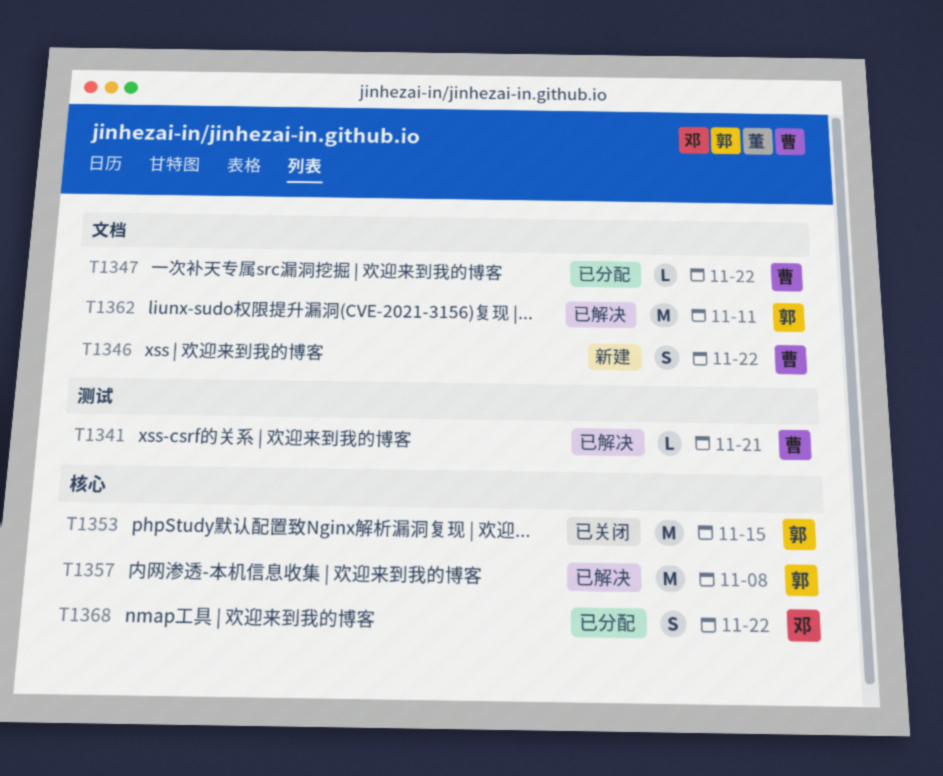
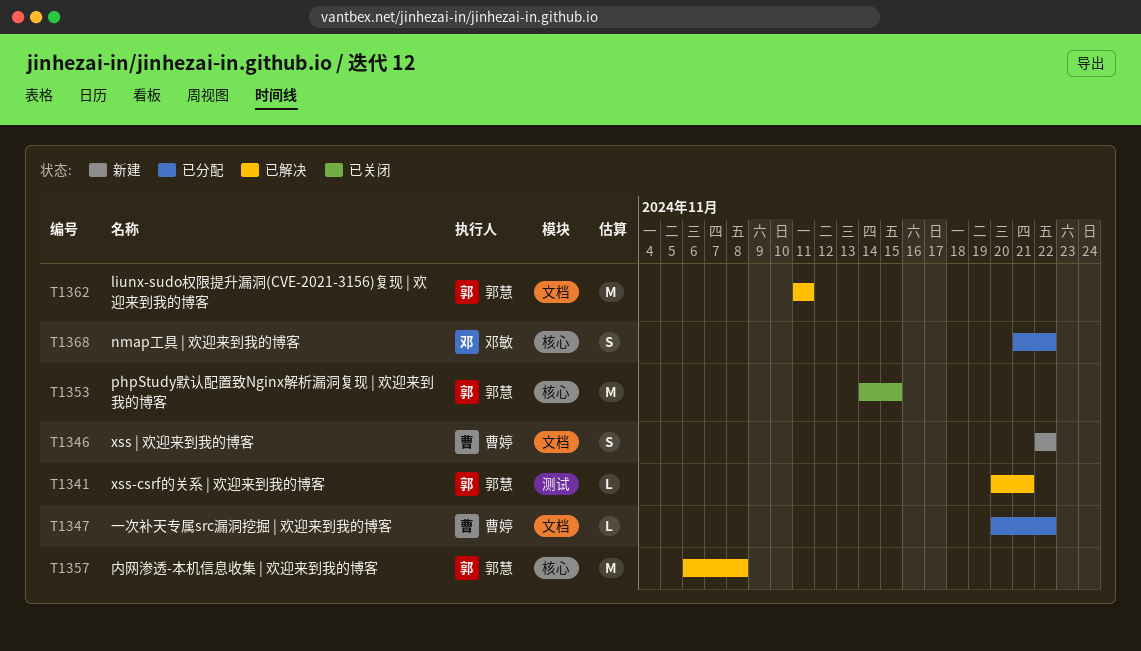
T1341, owner: 曹婷 -> 郭慧

